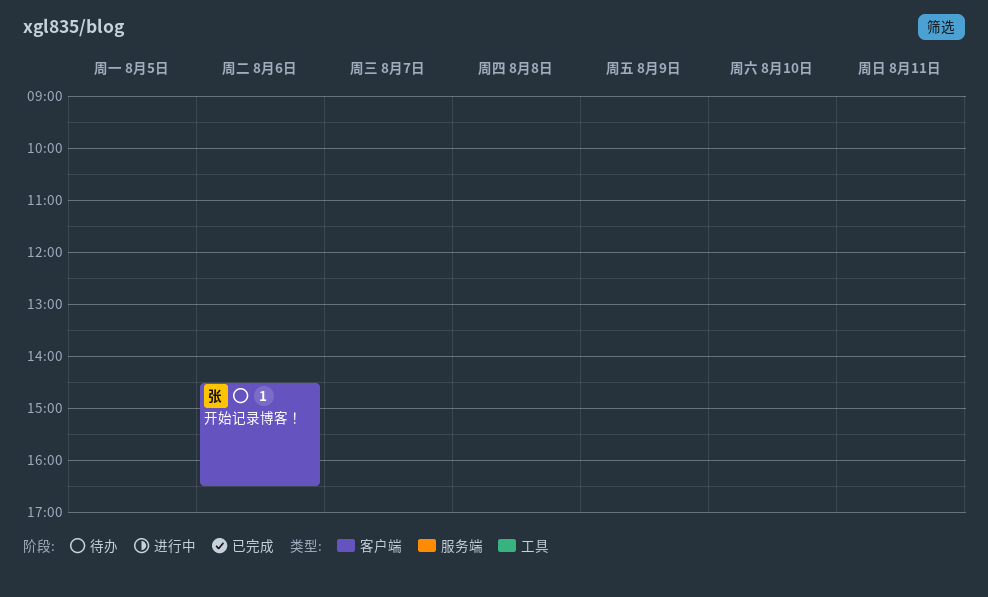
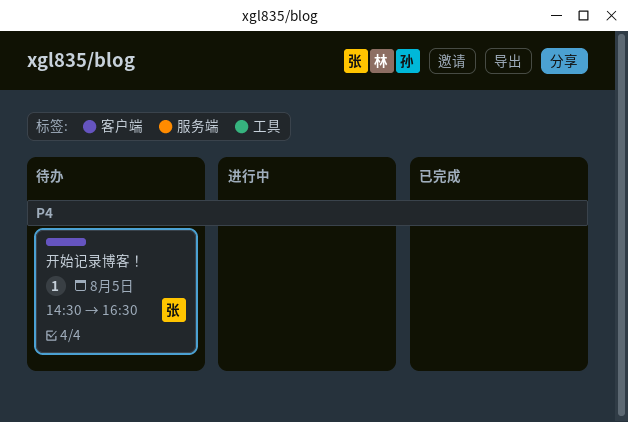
开始记录博客！, day: Aug 6 -> Aug 5

